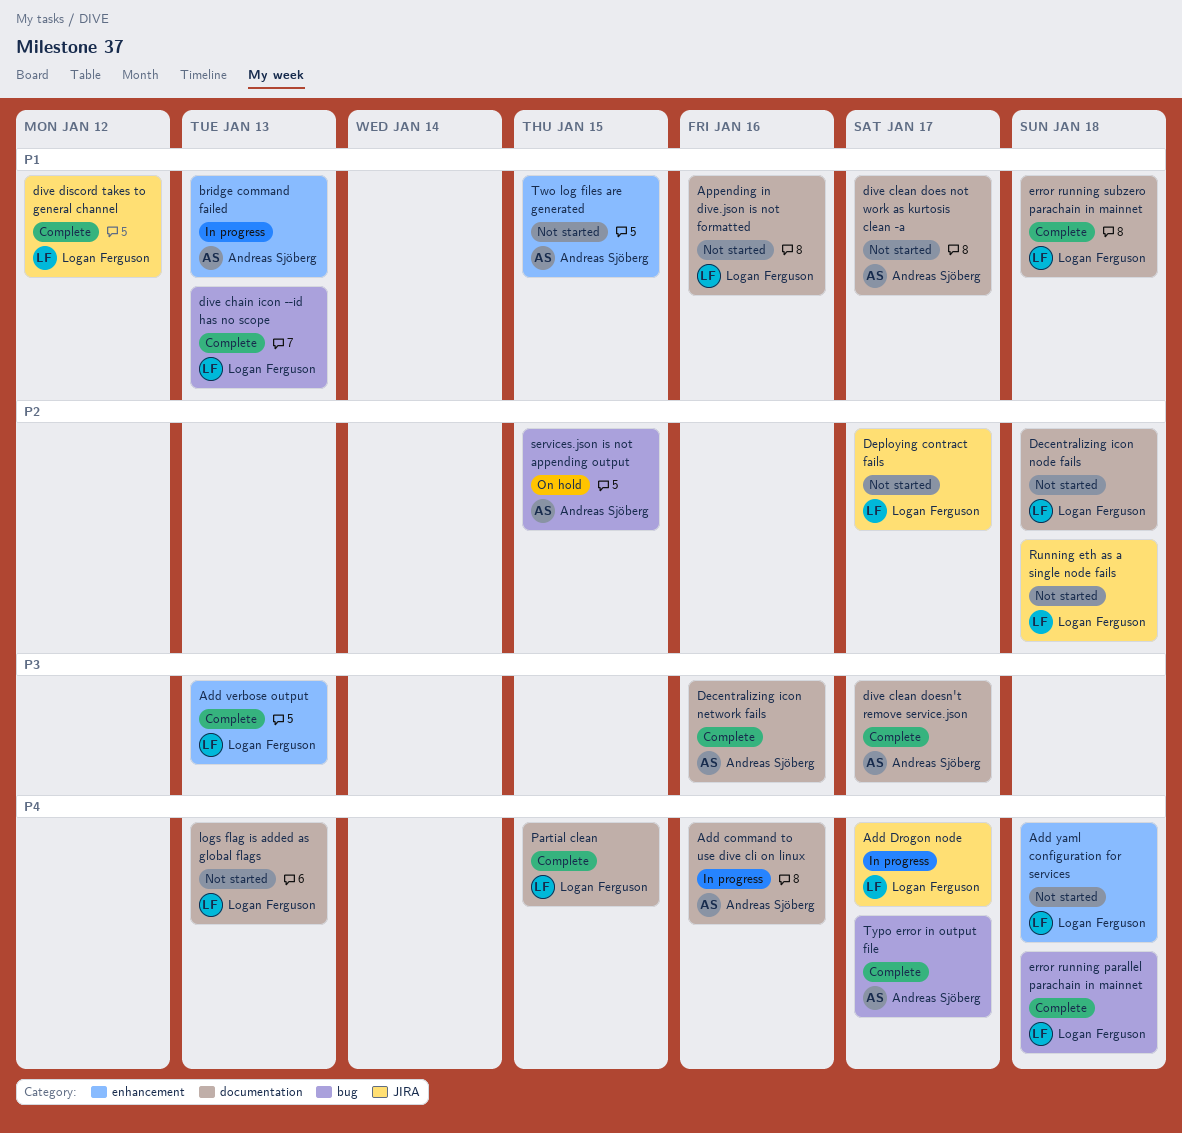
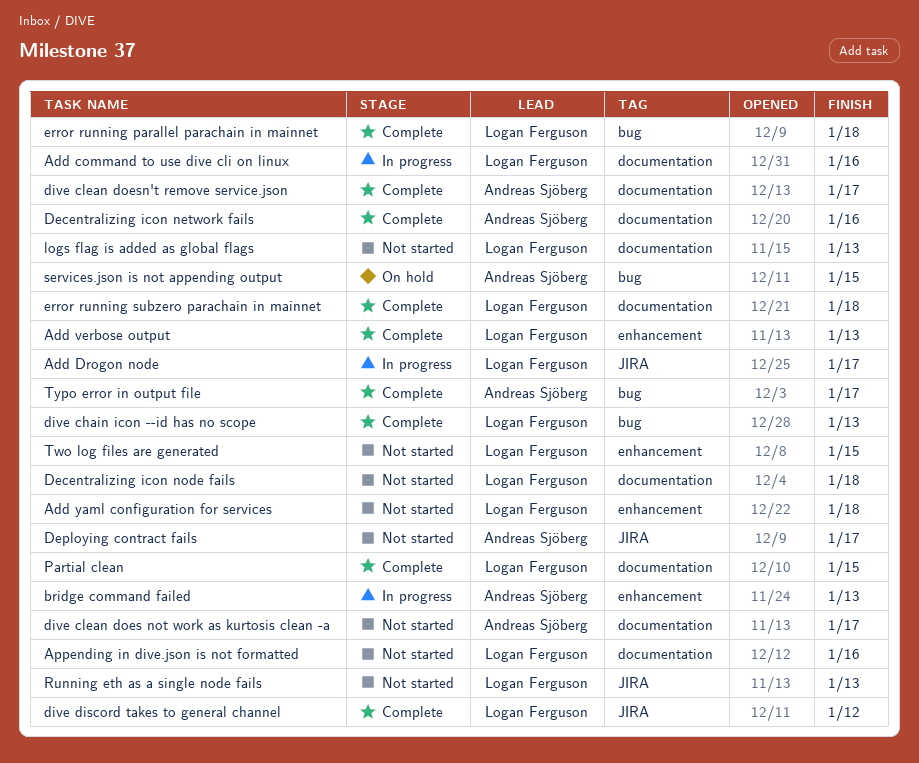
Add command to use dive cli on linux, owner: Andreas Sjöberg -> Logan Ferguson
Deploying contract fails, owner: Logan Ferguson -> Andreas Sjöberg
Running eth as a single node fails, due: Jan 18 -> Jan 13
Two log files are generated, owner: Andreas Sjöberg -> Logan Ferguson

